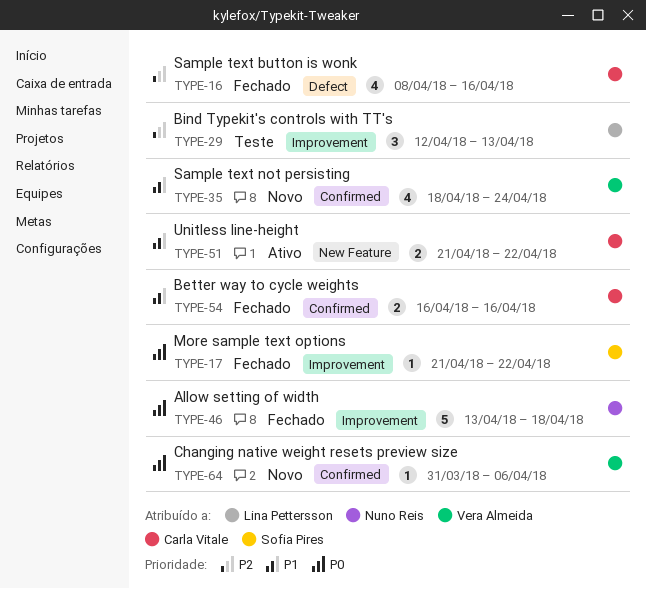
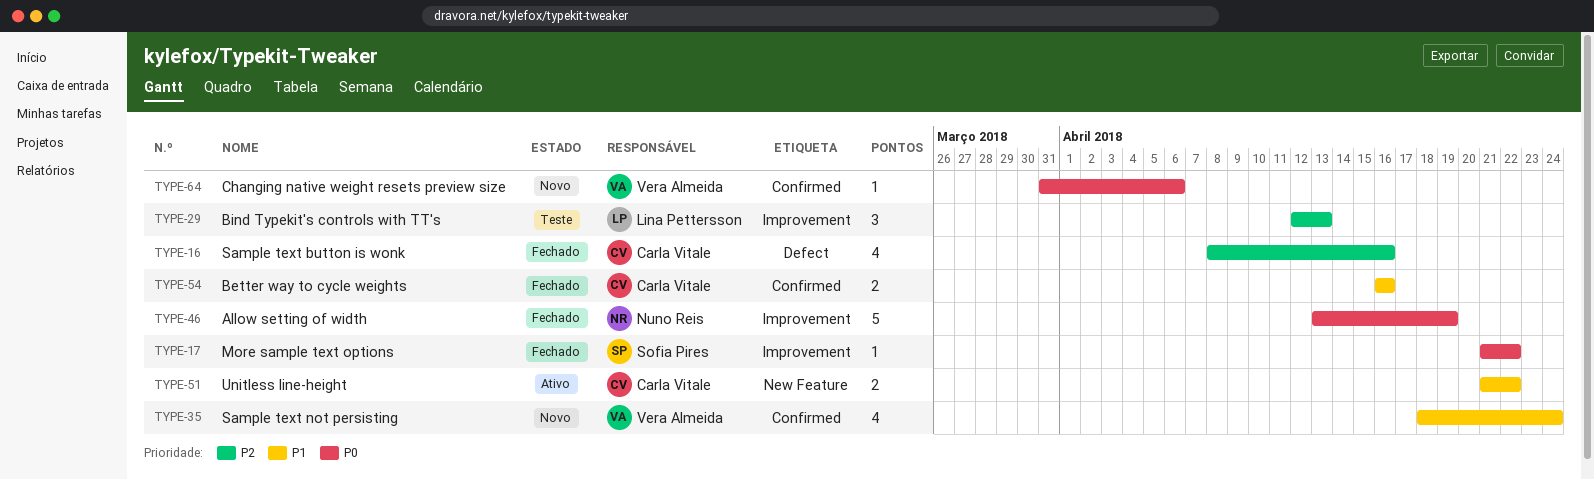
TYPE-46, due: Apr 18 -> Apr 19

